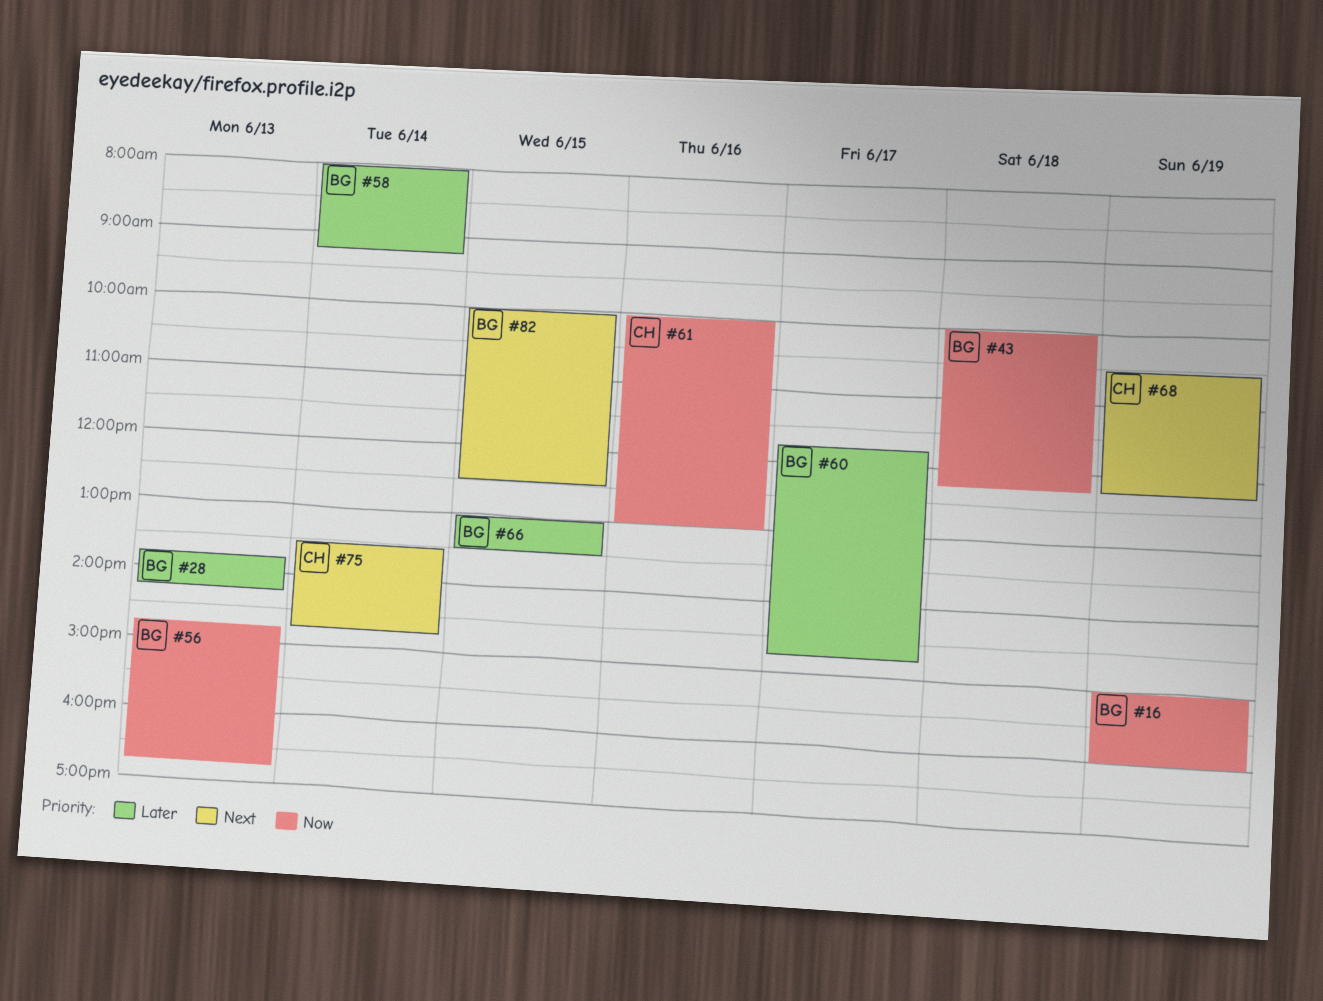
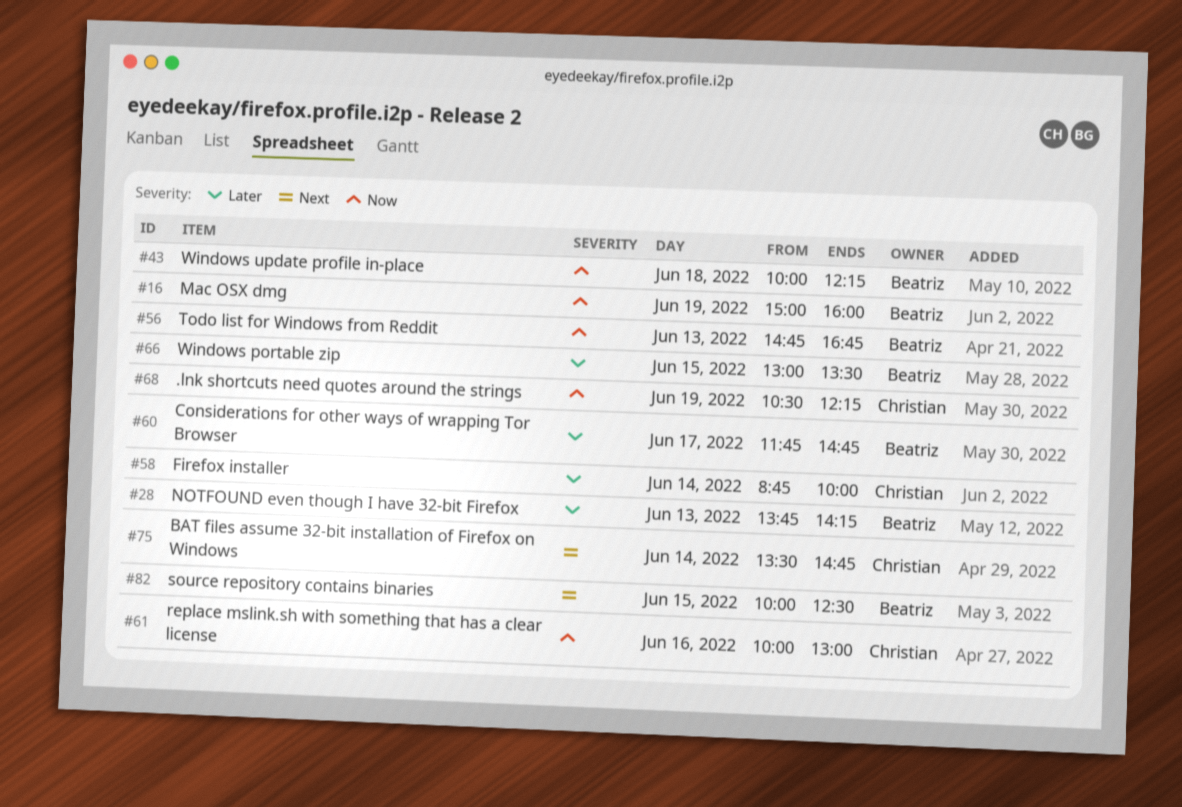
#58, owner: Beatriz -> Christian
#58, begins: 08:00 -> 08:45
#58, ends: 09:15 -> 10:00
#68, priority: Next -> Now

